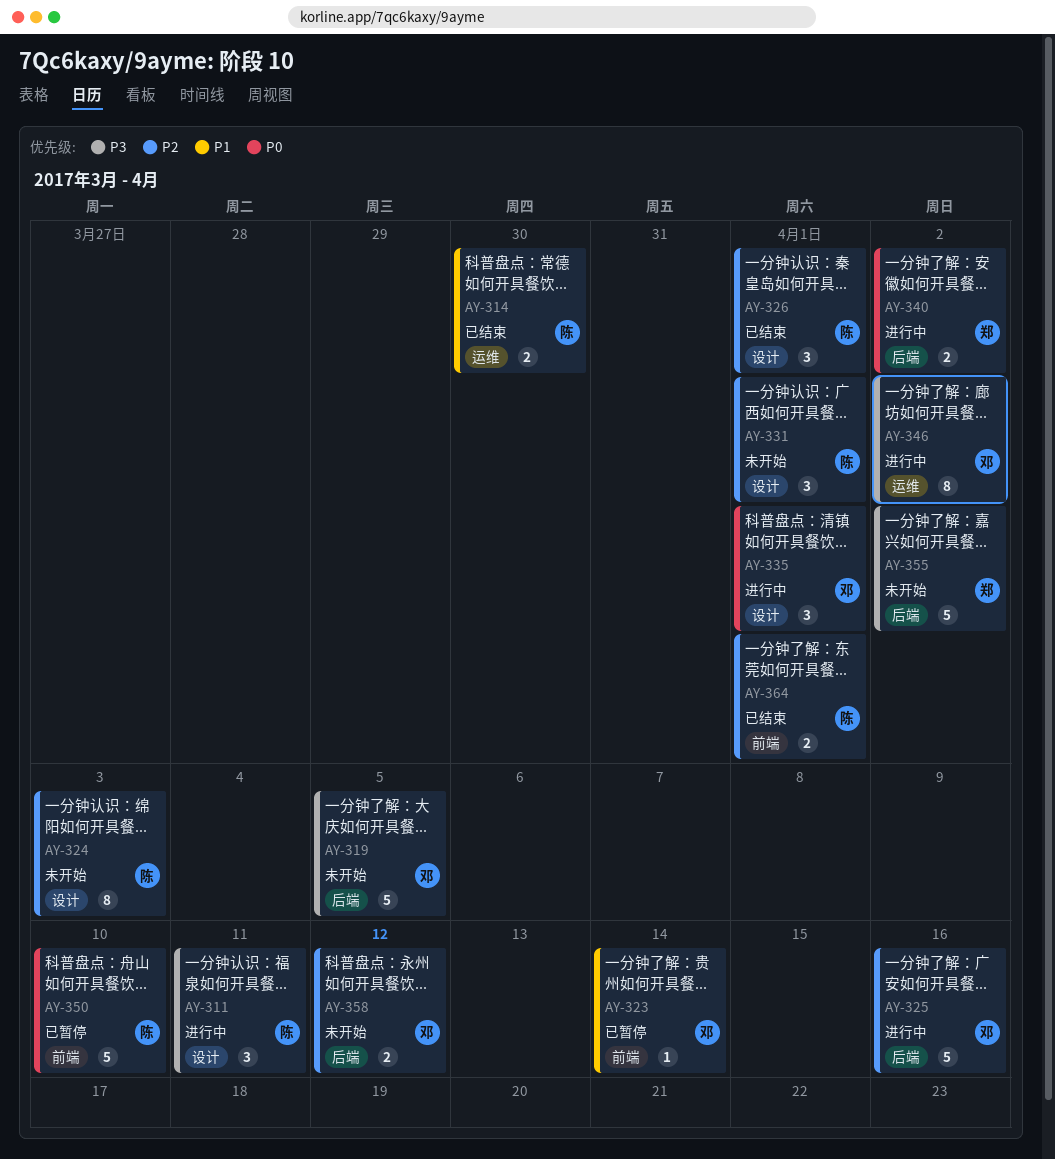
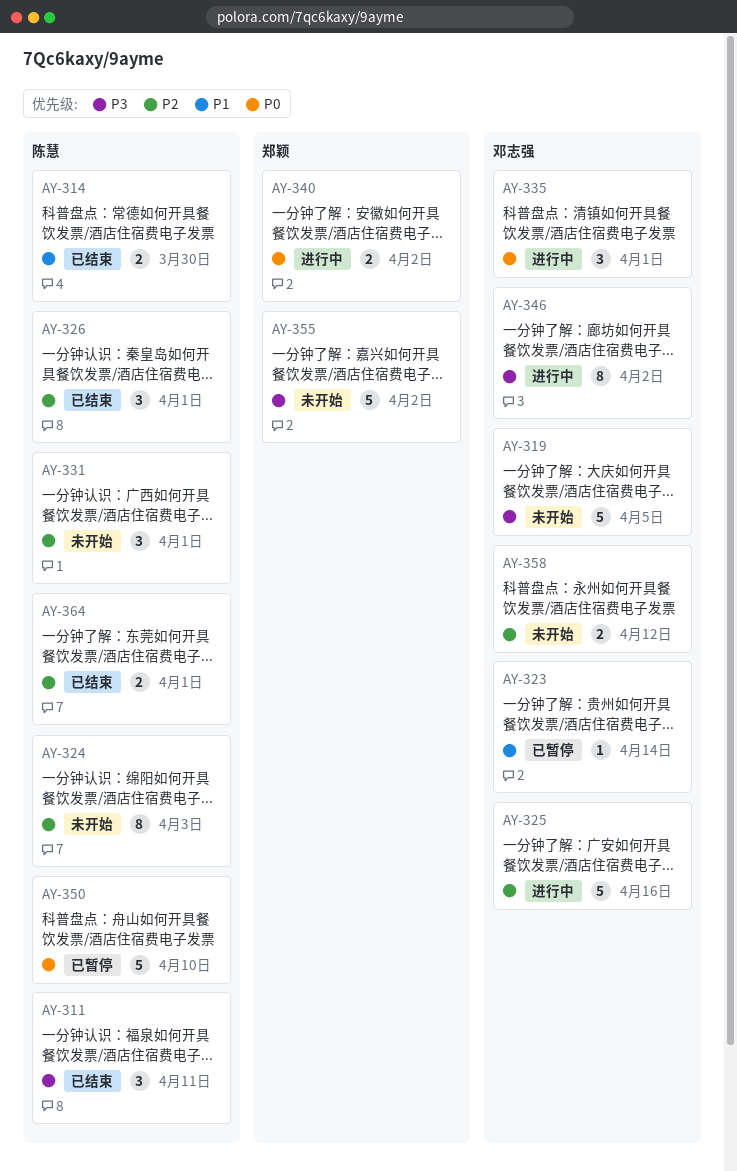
AY-311, status: 进行中 -> 已结束

